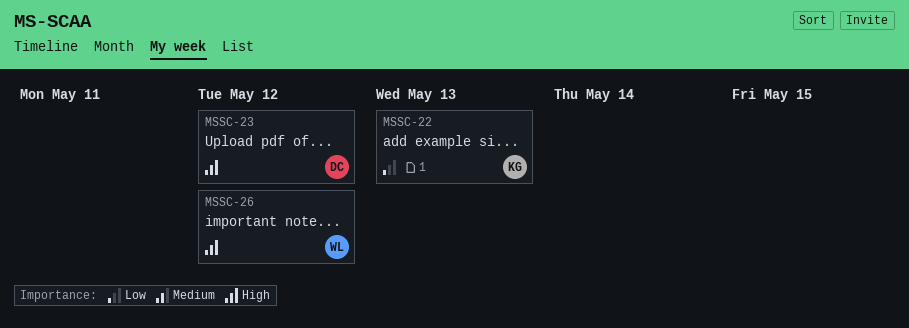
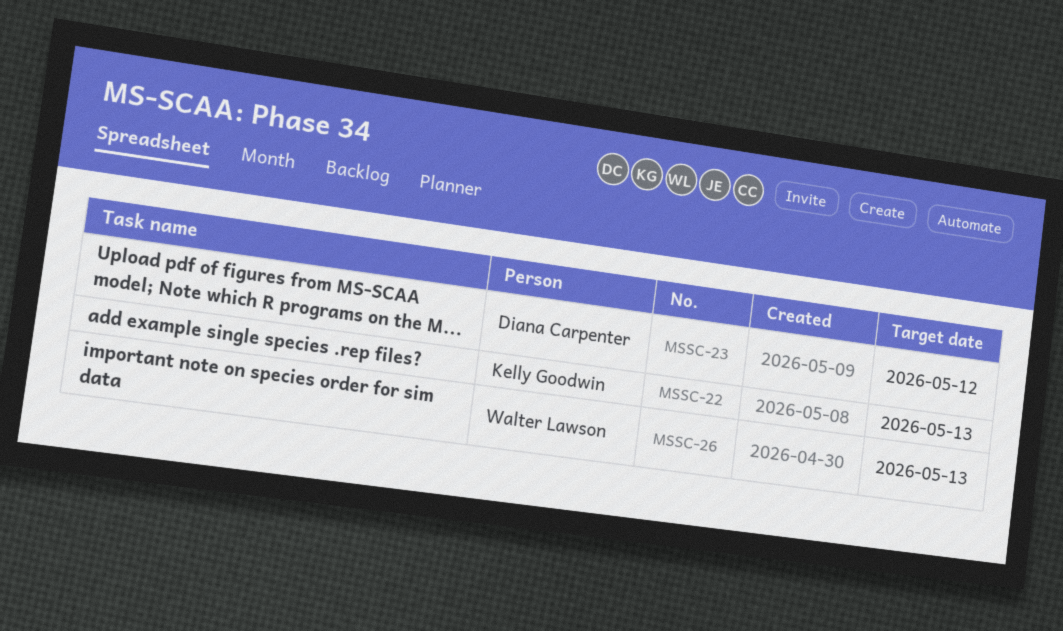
MSSC-26, due: May 12 -> May 13

